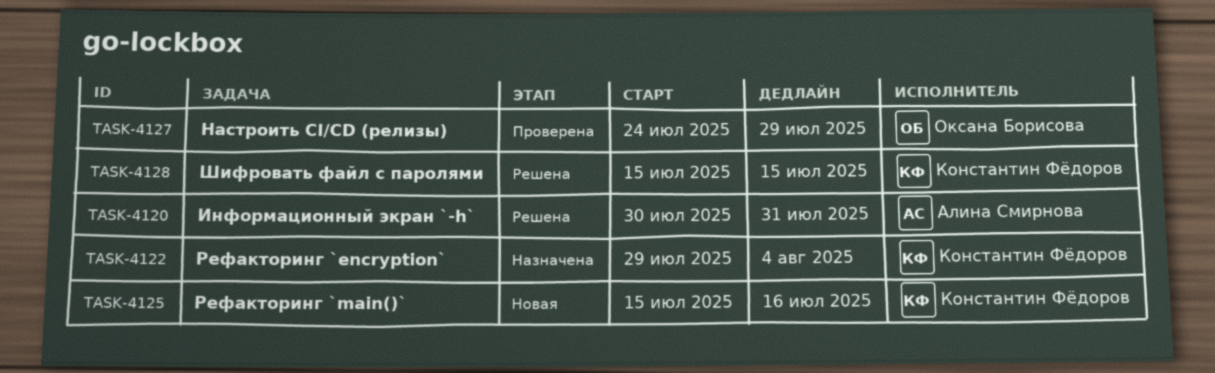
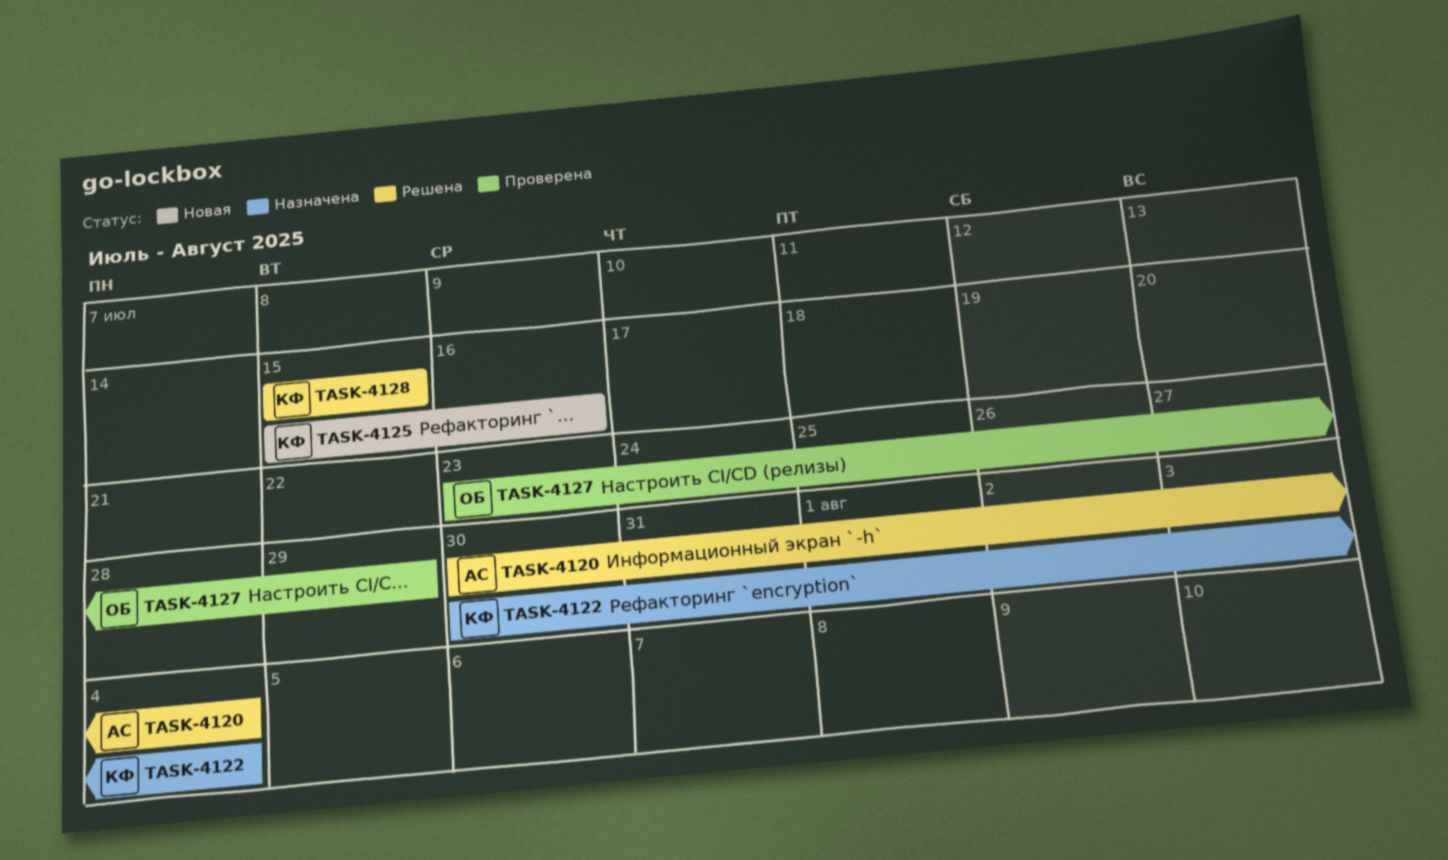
TASK-4120, due: Jul 31 -> Aug 4
TASK-4122, start: Jul 29 -> Jul 30
TASK-4127, start: Jul 24 -> Jul 23

